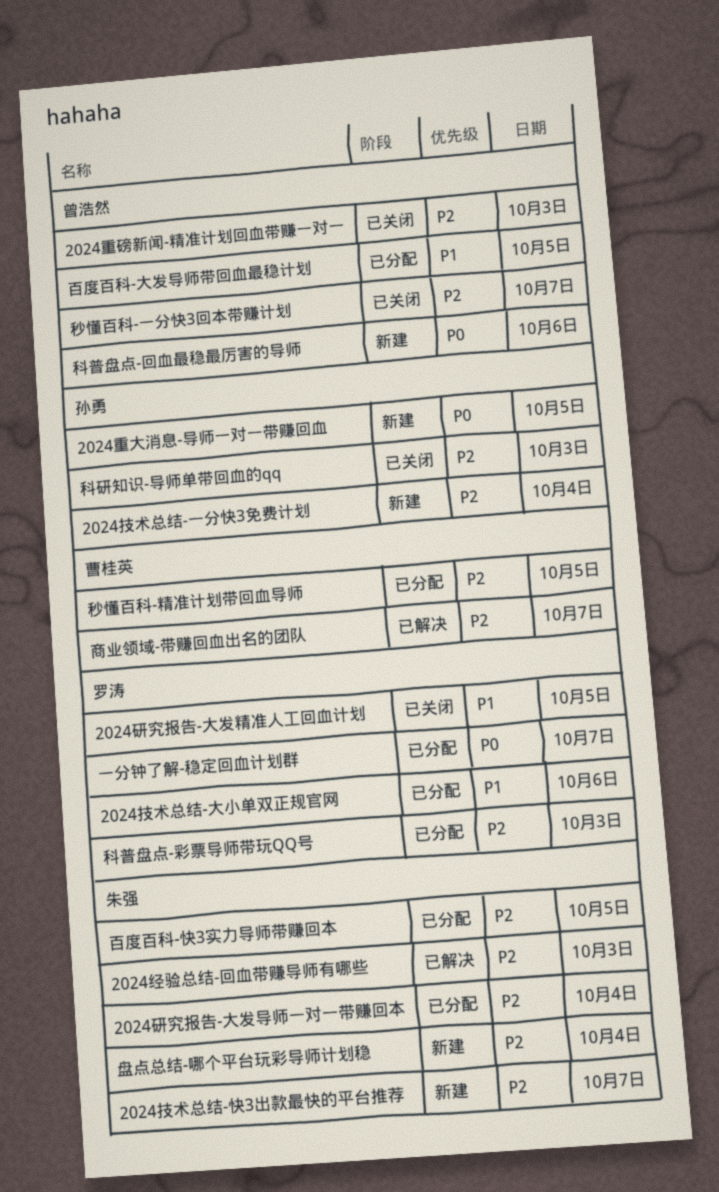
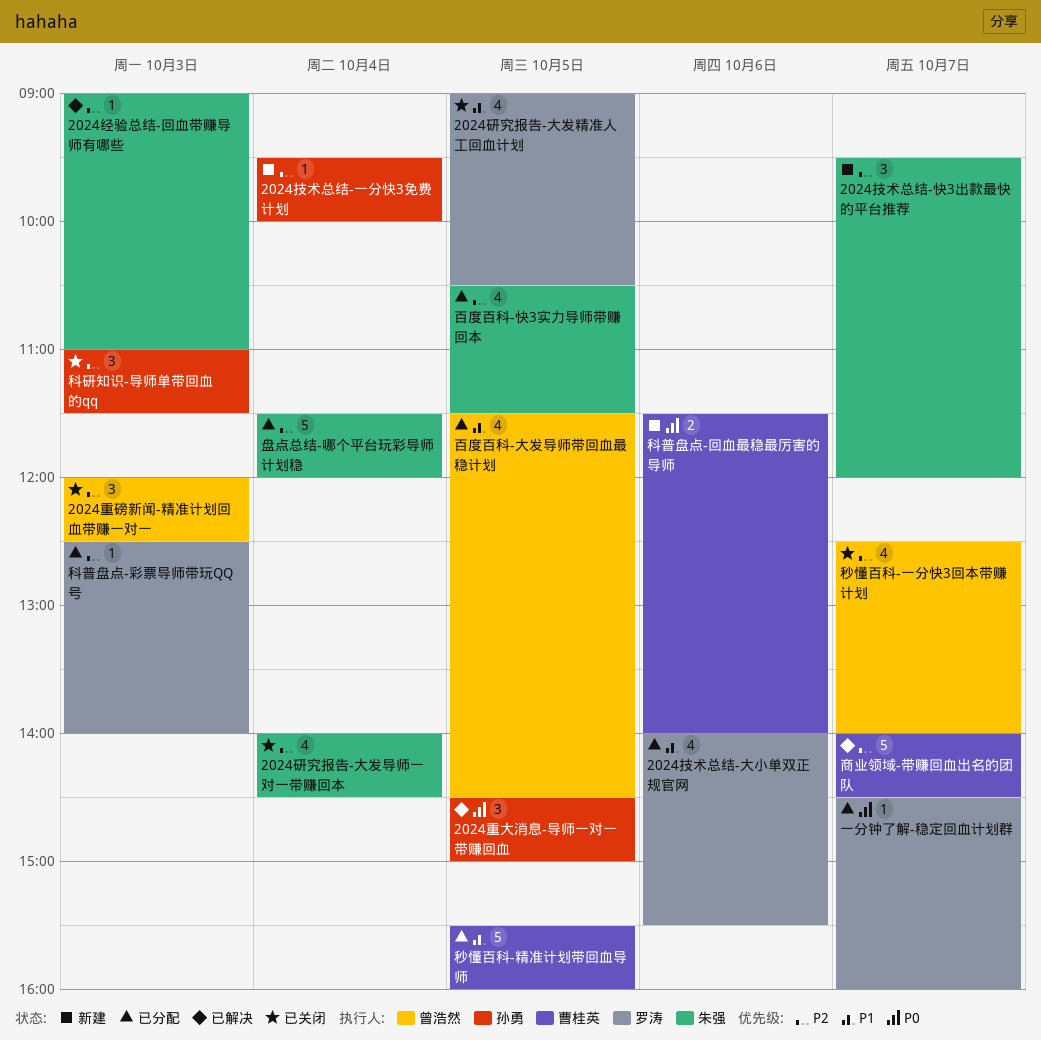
2024研究报告-大发导师一对一带赚回本, status: 已分配 -> 已关闭
2024重大消息-导师一对一带赚回血, status: 新建 -> 已解决
盘点总结-哪个平台玩彩导师计划稳, status: 新建 -> 已分配
科普盘点-回血最稳最厉害的导师, owner: 曾浩然 -> 曹桂英
秒懂百科-精准计划带回血导师, priority: P2 -> P1

